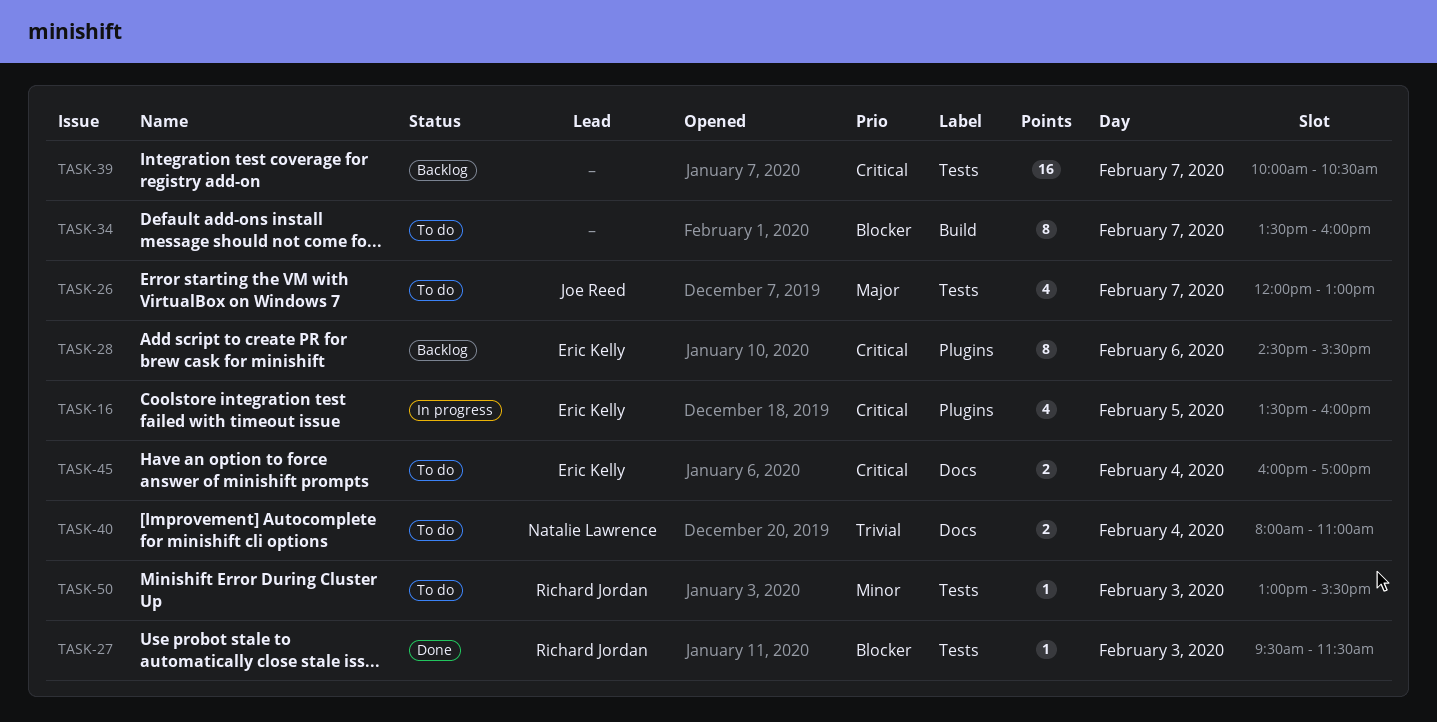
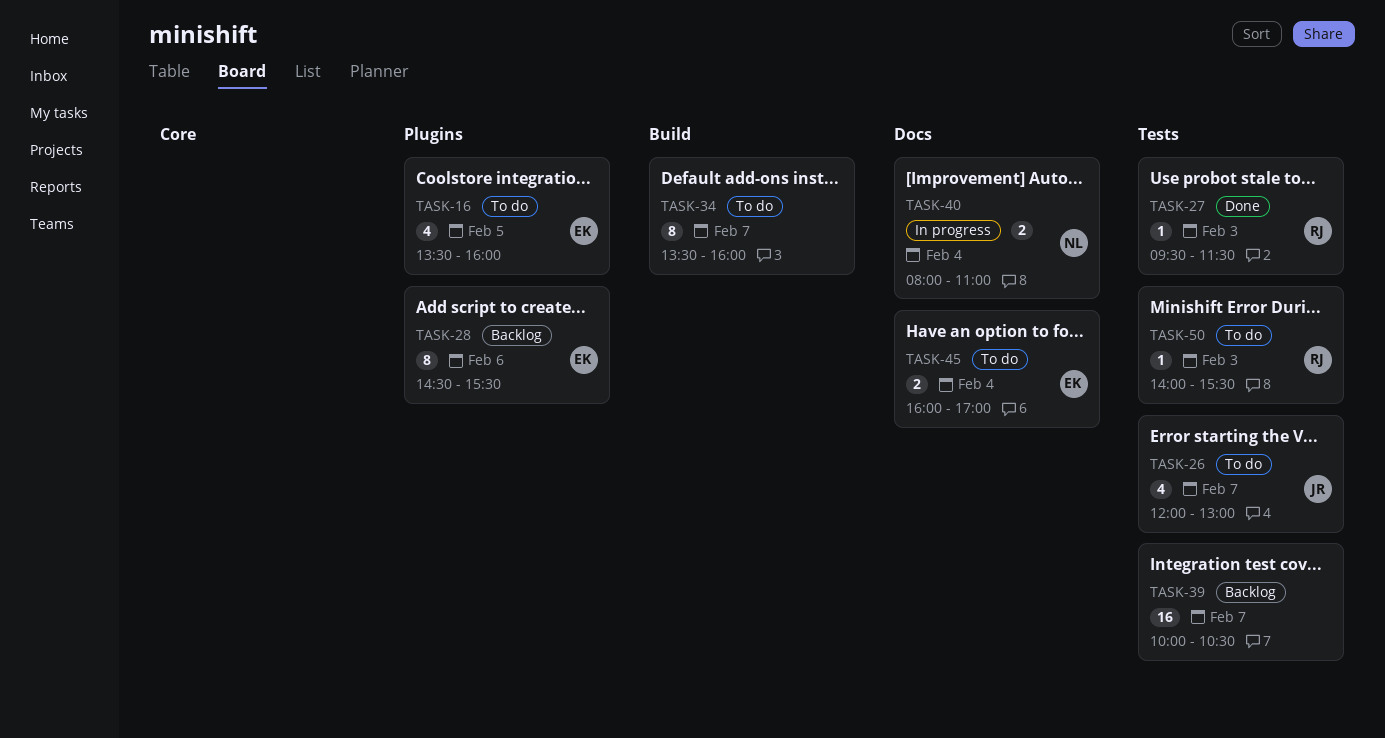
TASK-16, status: In progress -> To do
TASK-40, status: To do -> In progress
TASK-50, begins: 13:00 -> 14:00

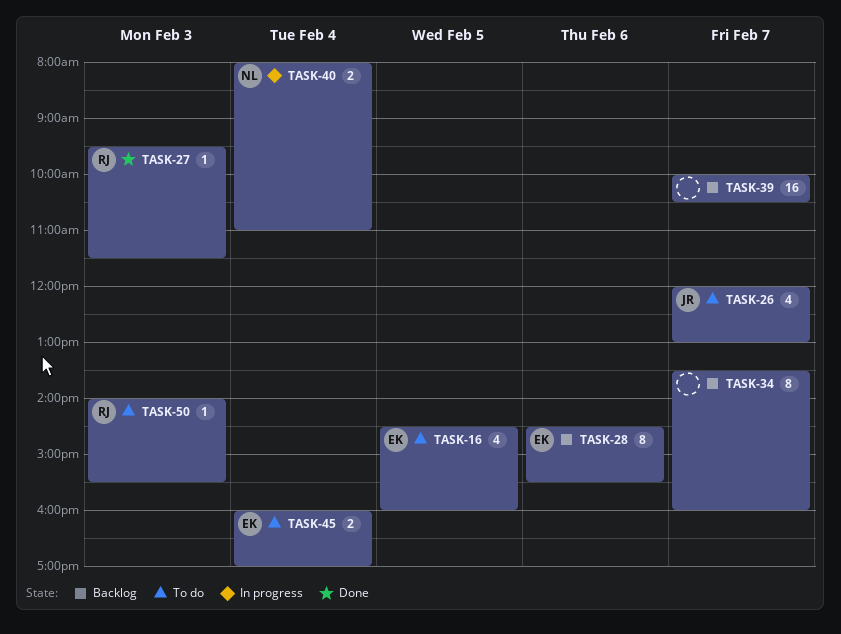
TASK-16, begins: 13:30 -> 14:30
TASK-34, status: To do -> Backlog

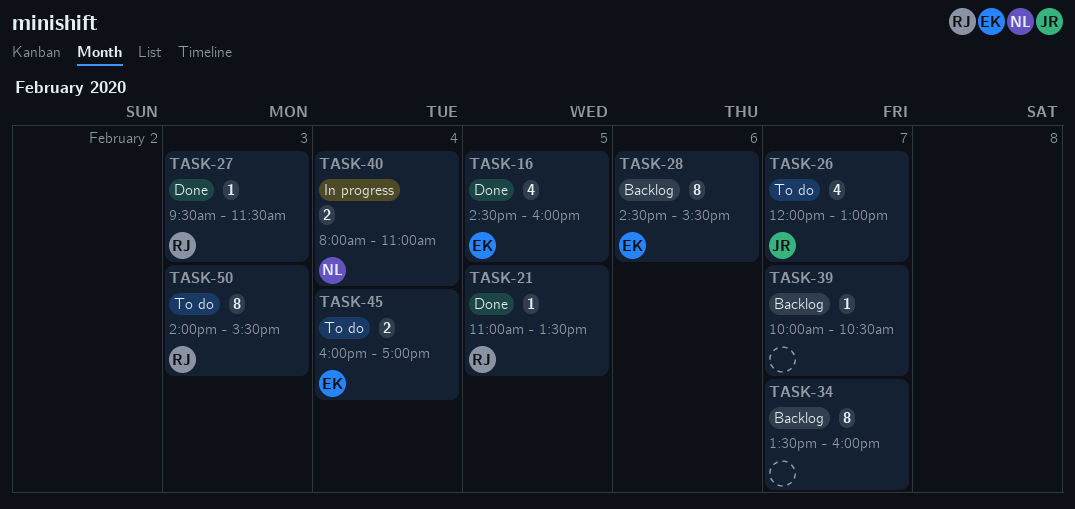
TASK-16, status: To do -> Done
TASK-21: none -> present
TASK-39, estimate: 16 -> 1
TASK-50, estimate: 1 -> 8

